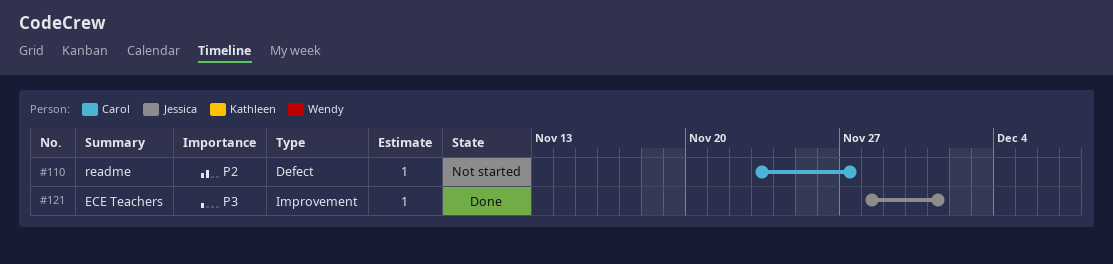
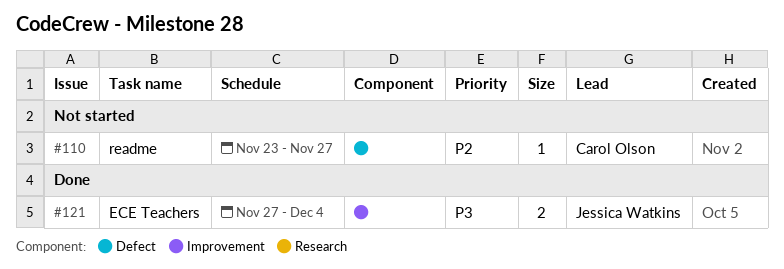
#121, estimate: 1 -> 2
#121, start: Nov 28 -> Nov 27
#121, due: Dec 1 -> Dec 4

